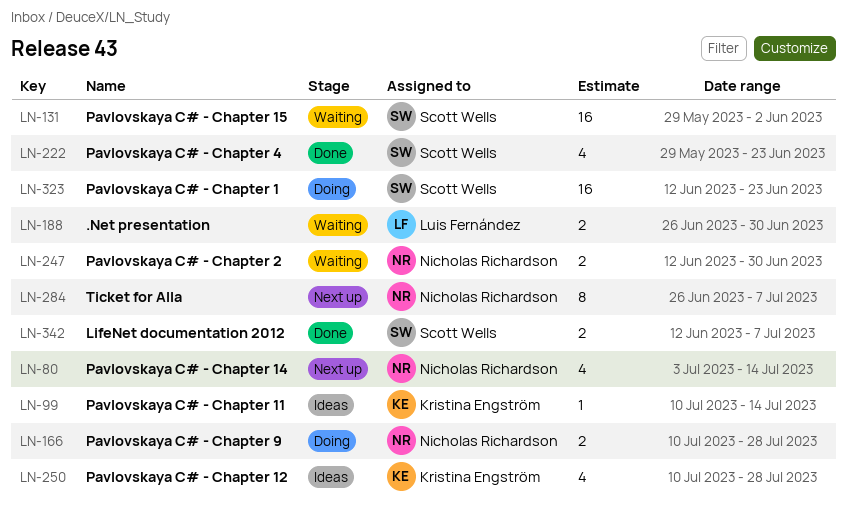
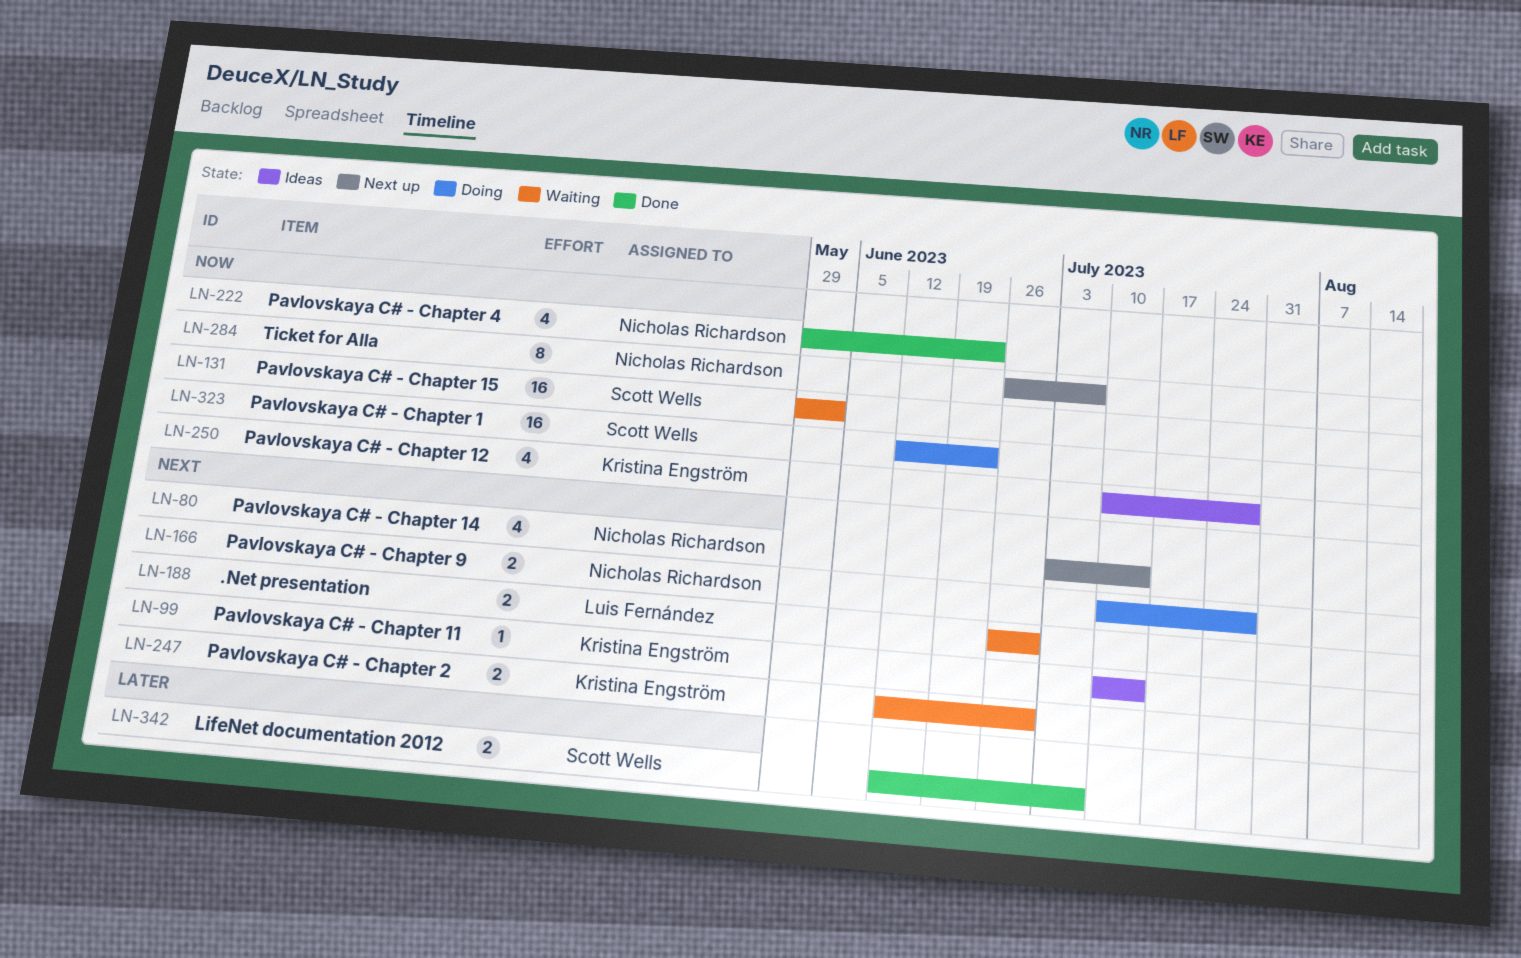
LN-222, owner: Scott Wells -> Nicholas Richardson
LN-247, owner: Nicholas Richardson -> Kristina Engström

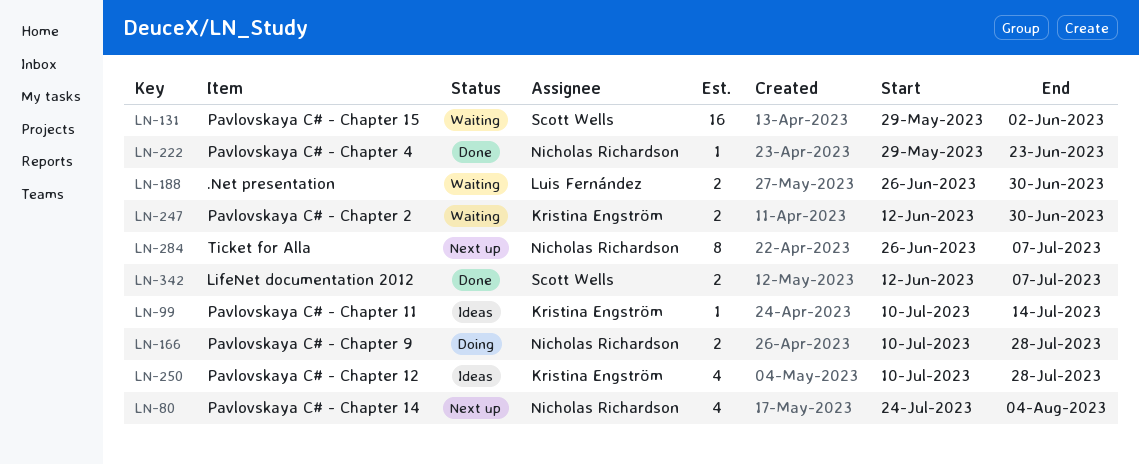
LN-80, start: Jul 3 -> Jul 24
LN-80, due: Jul 14 -> Aug 4
LN-222, estimate: 4 -> 1
LN-323: present -> none

